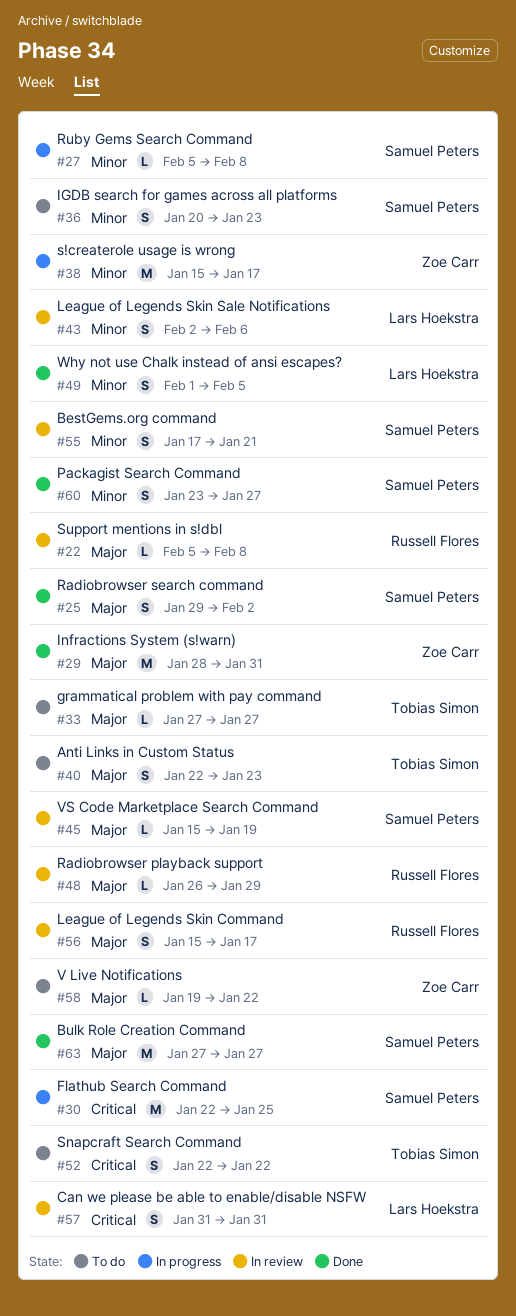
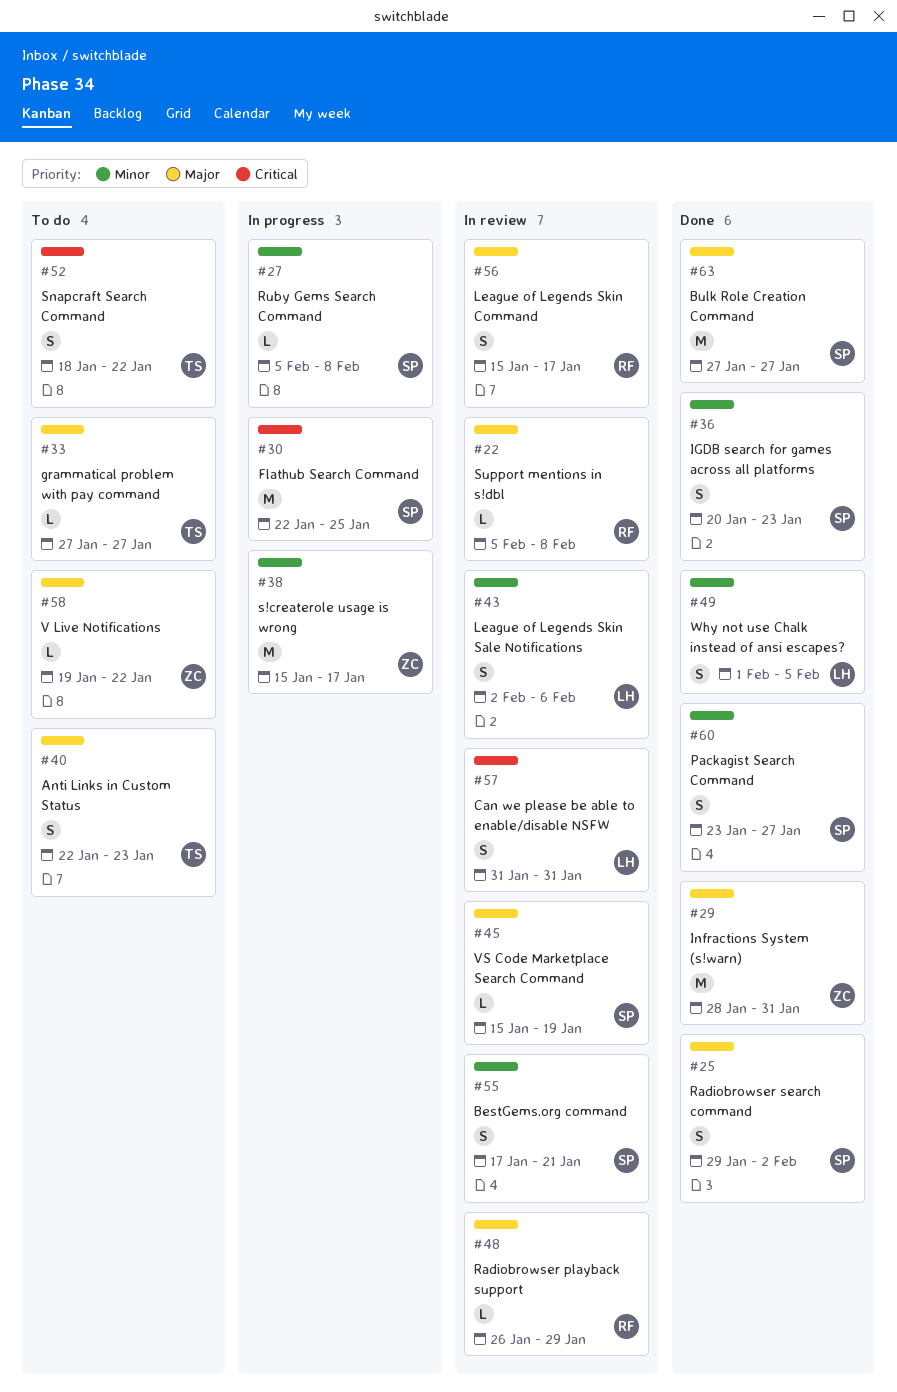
#36, status: To do -> Done
#52, start: Jan 22 -> Jan 18

